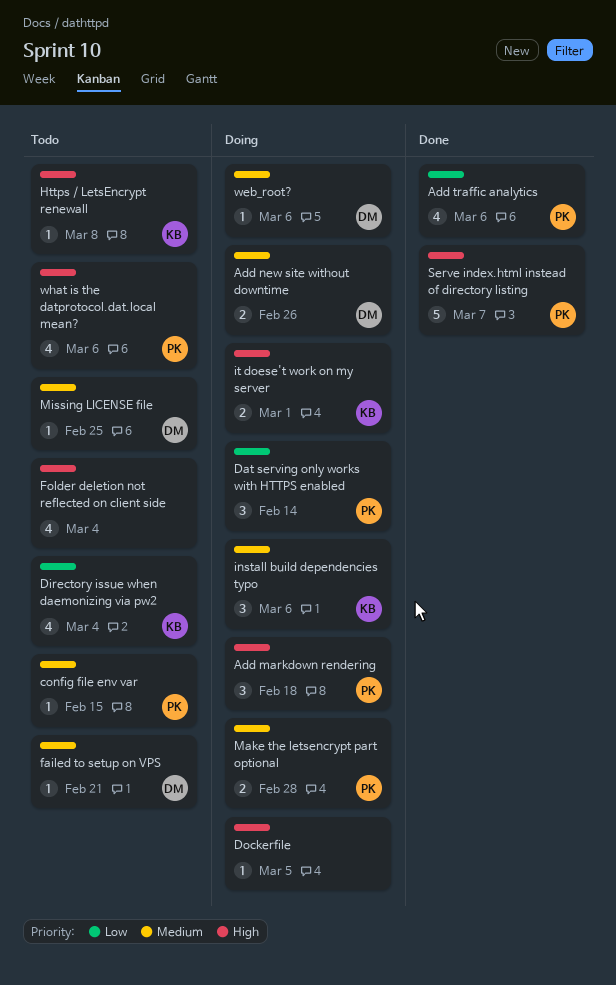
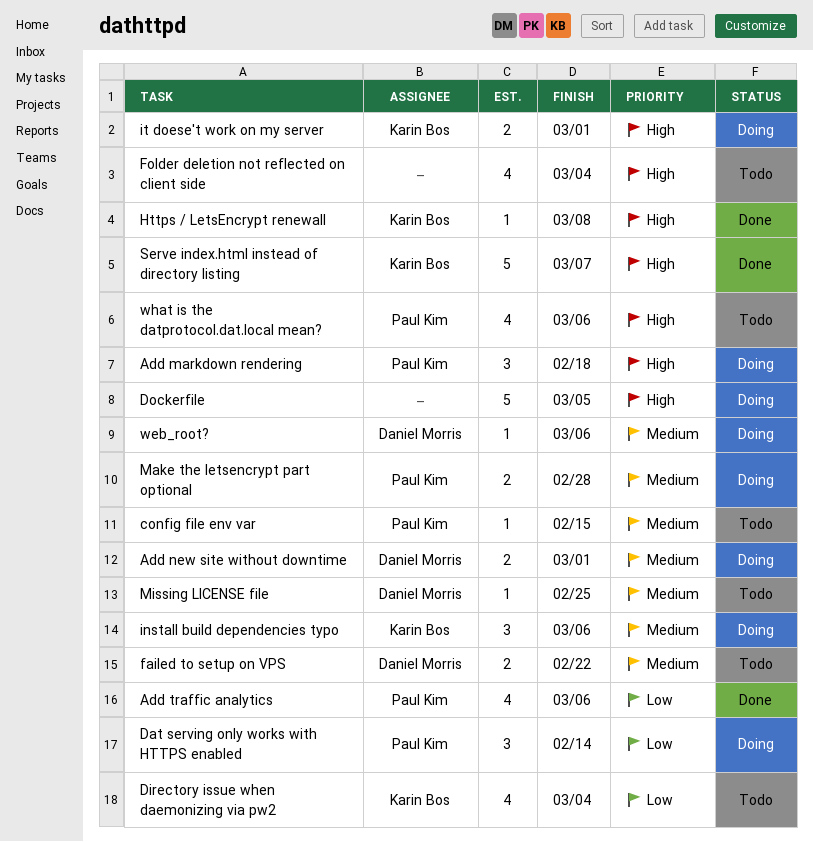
Add new site without downtime, due: Feb 26 -> Mar 1
Dockerfile, estimate: 1 -> 5
failed to setup on VPS, estimate: 1 -> 2
failed to setup on VPS, due: Feb 21 -> Feb 22
Https / LetsEncrypt renewall, status: Todo -> Done
Serve index.html instead of directory listing, owner: Paul Kim -> Karin Bos

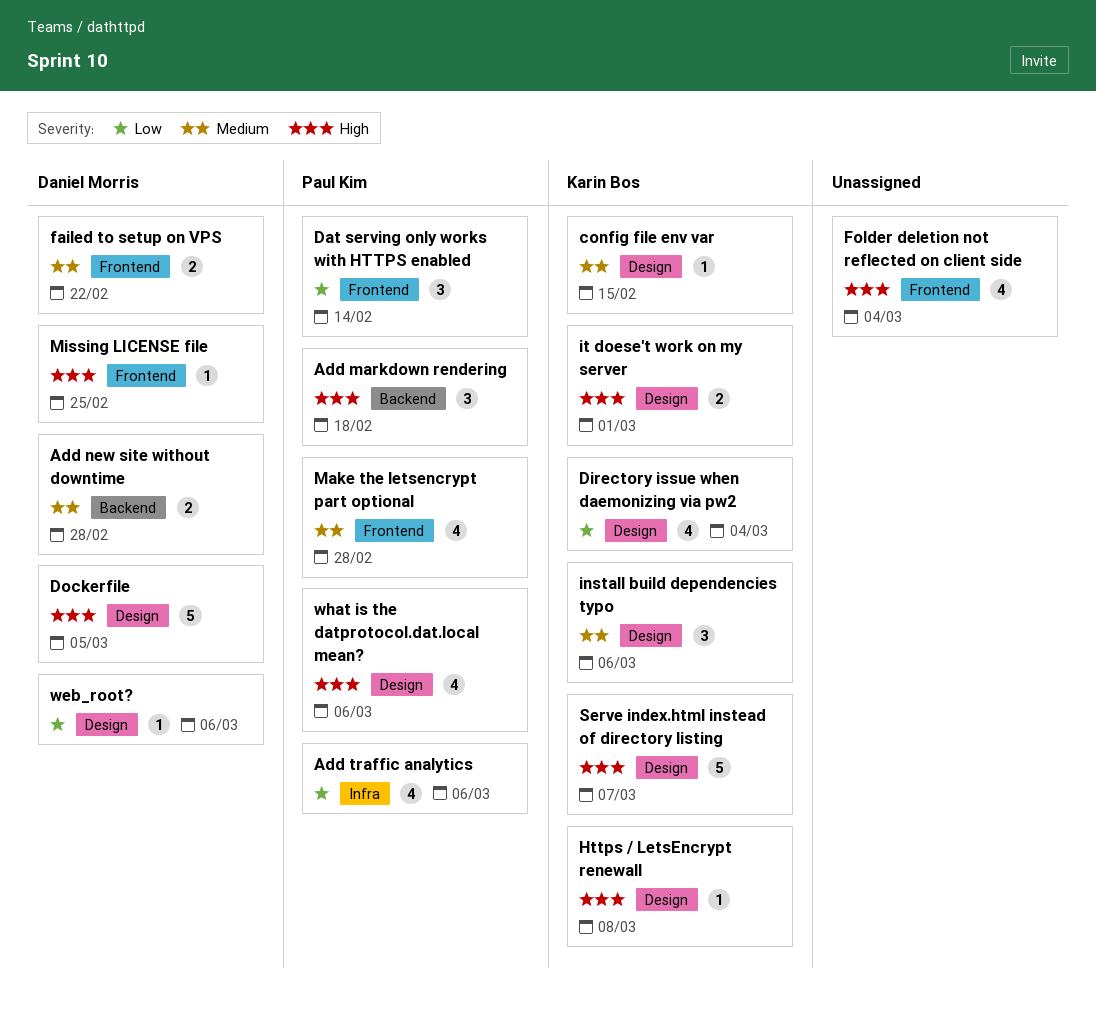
Add new site without downtime, due: Mar 1 -> Feb 28
config file env var, owner: Paul Kim -> Karin Bos
Dockerfile, owner: none -> Daniel Morris
Make the letsencrypt part optional, estimate: 2 -> 4
Missing LICENSE file, priority: Medium -> High
web_root?, priority: Medium -> Low

